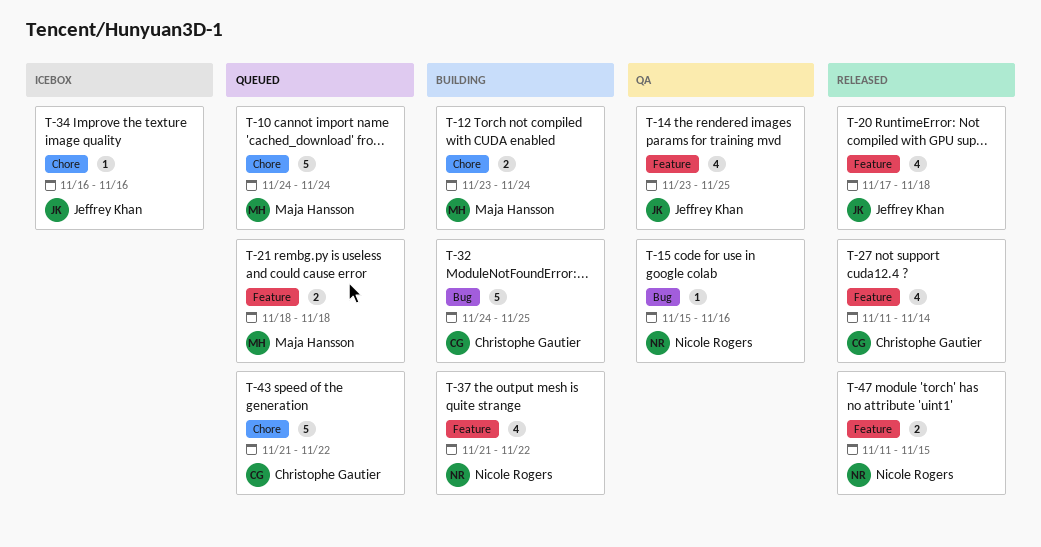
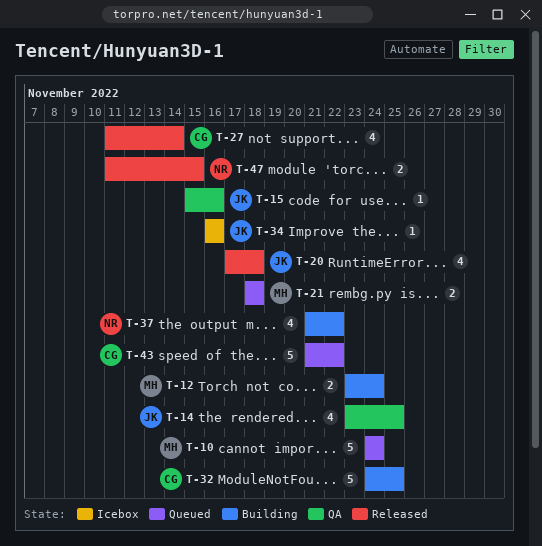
T-15, owner: Nicole Rogers -> Jeffrey Khan

